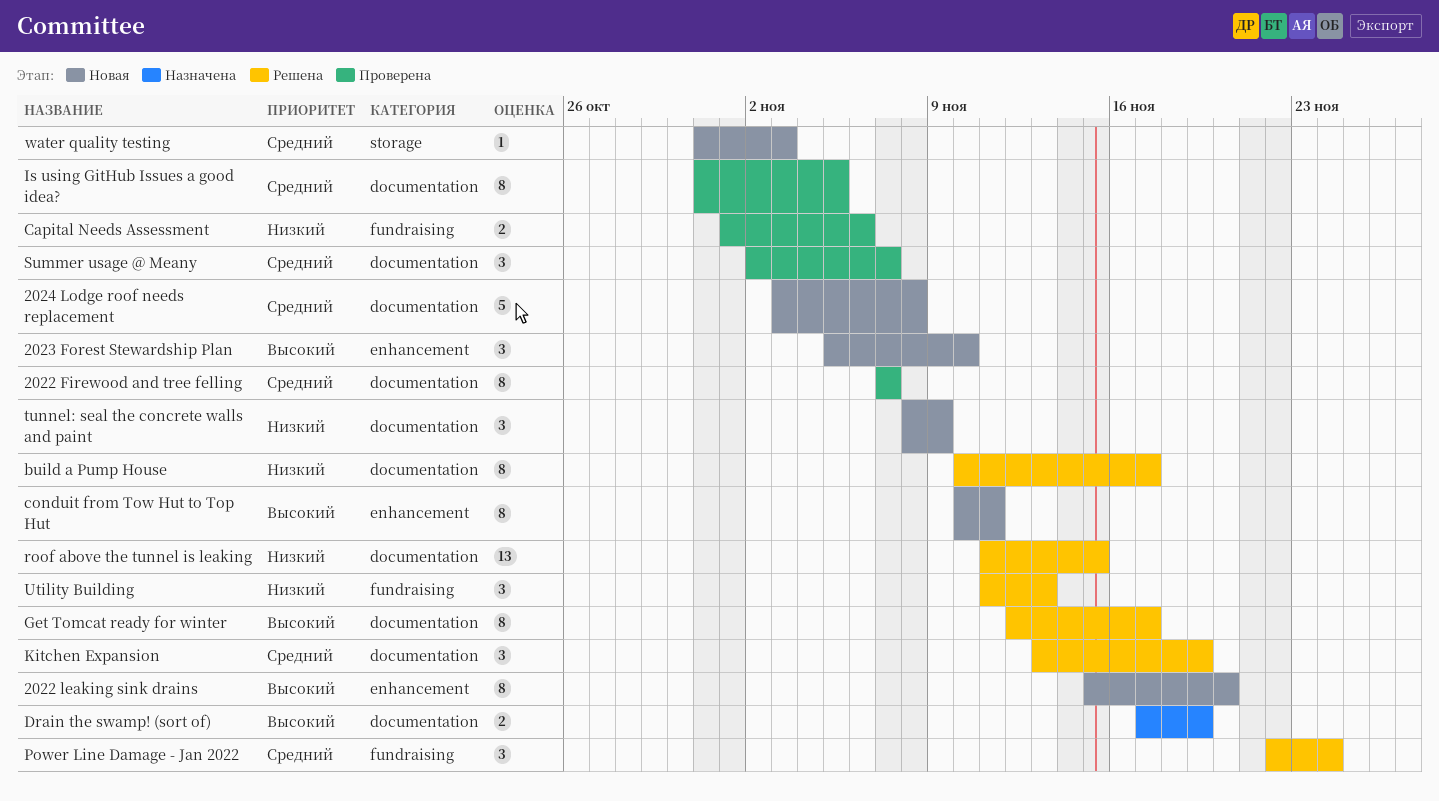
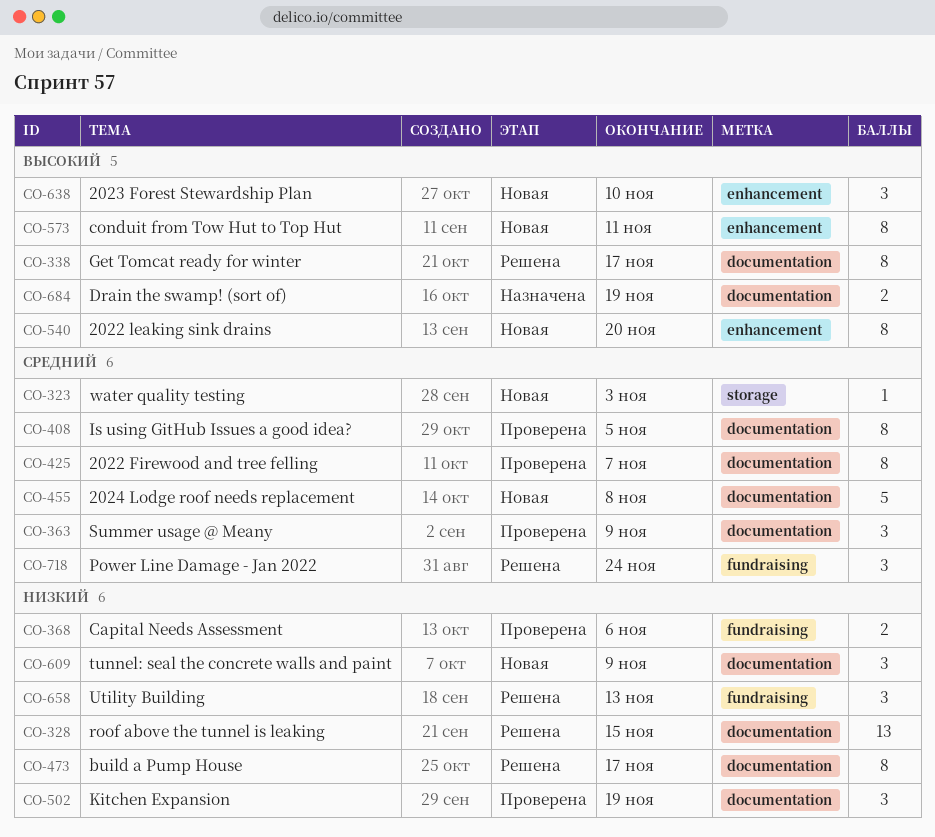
Kitchen Expansion, status: Решена -> Проверена
Kitchen Expansion, priority: Средний -> Низкий
Summer usage @ Meany, due: Nov 7 -> Nov 9

